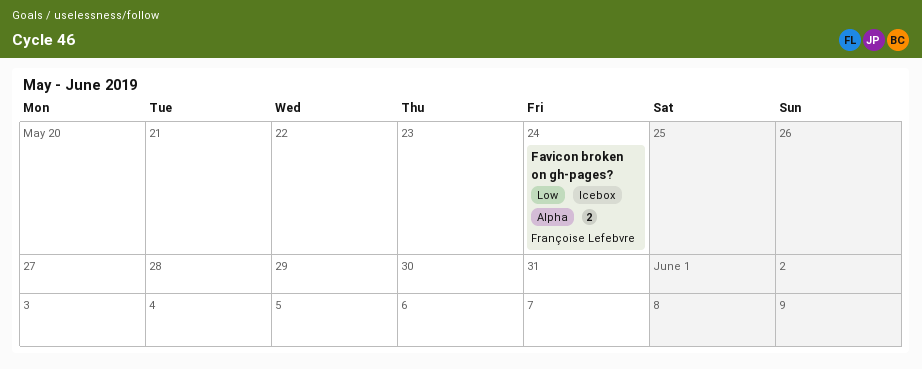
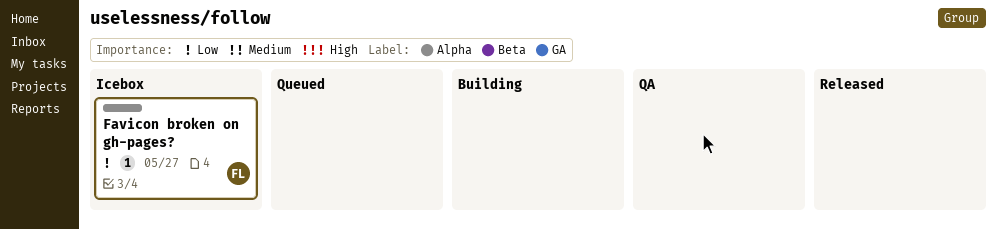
Favicon broken on gh-pages?, estimate: 2 -> 1
Favicon broken on gh-pages?, due: May 24 -> May 27

